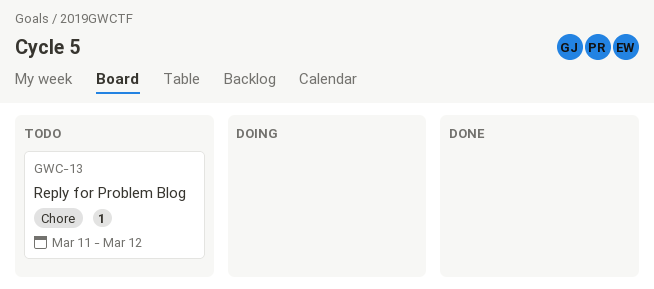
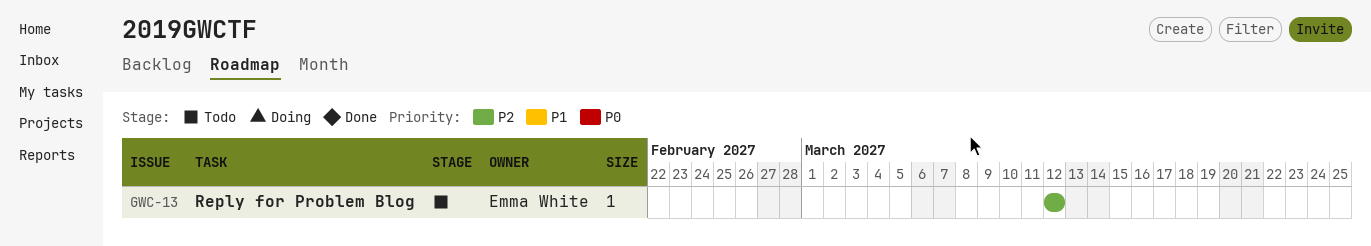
GWC-13, start: Mar 11 -> Mar 12

